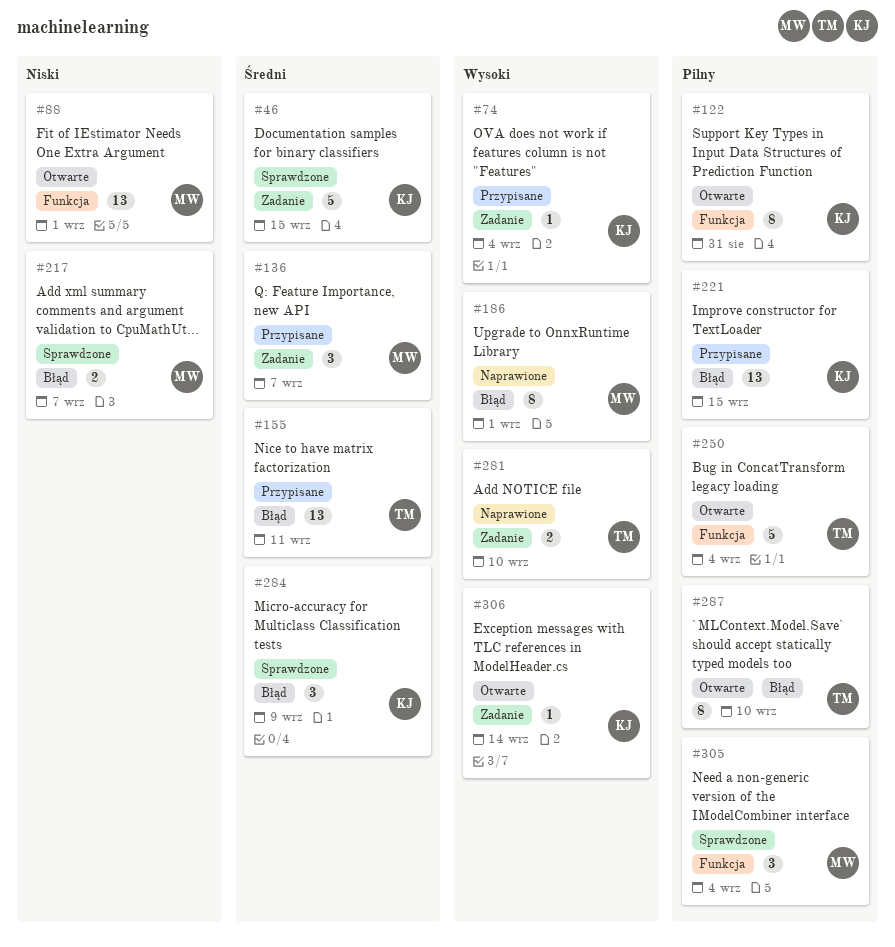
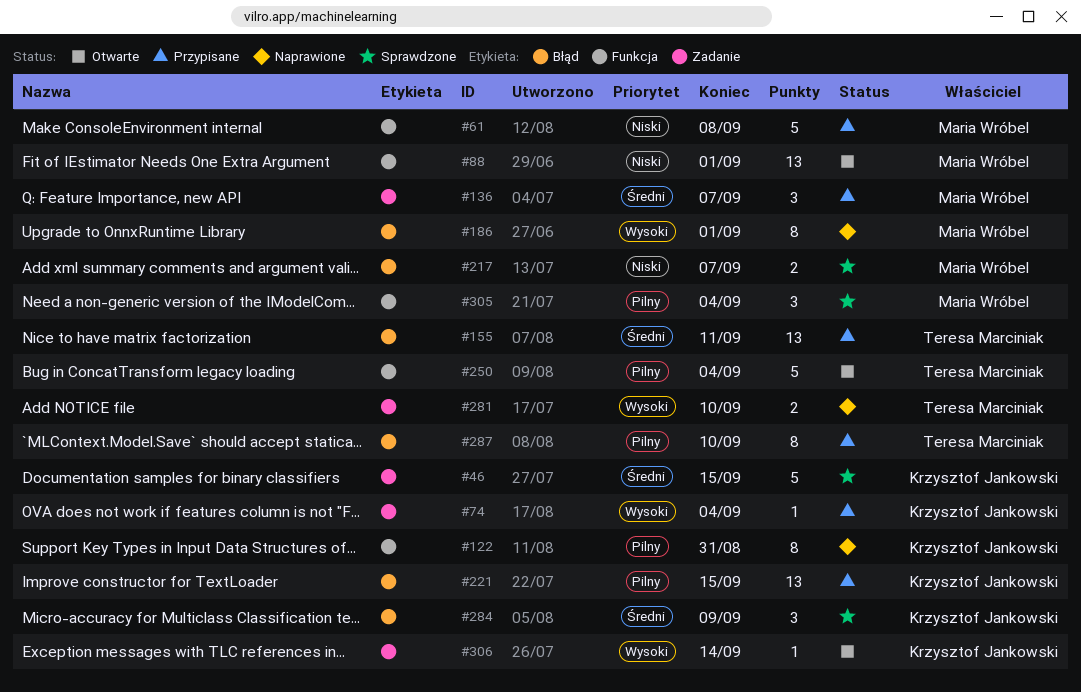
#61: none -> present
#122, status: Otwarte -> Naprawione
#287, status: Otwarte -> Przypisane

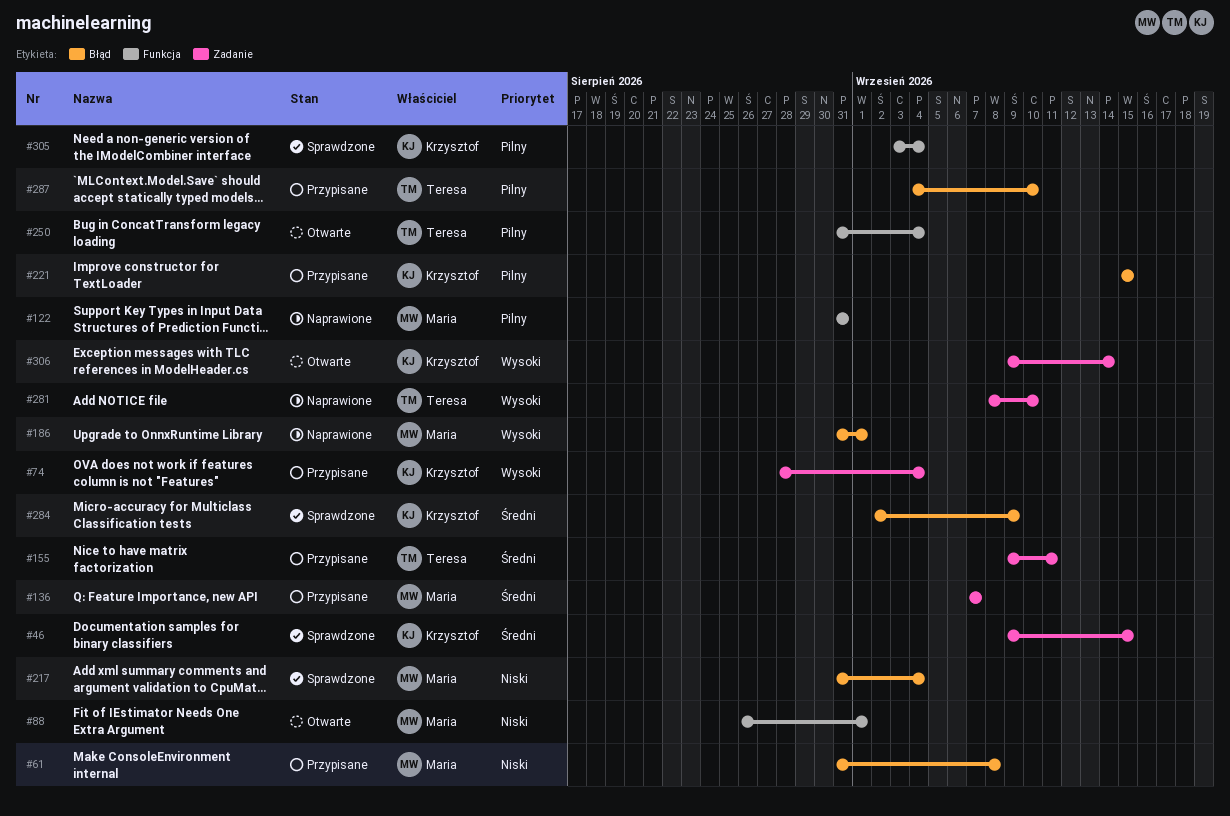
#61, label: Funkcja -> Błąd
#122, owner: Krzysztof Jankowski -> Maria Wróbel
#155, label: Błąd -> Zadanie
#217, due: Sep 7 -> Sep 4
#305, owner: Maria Wróbel -> Krzysztof Jankowski

